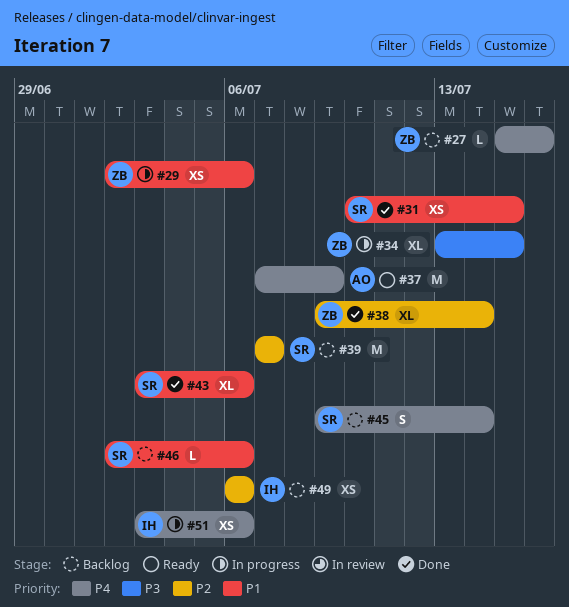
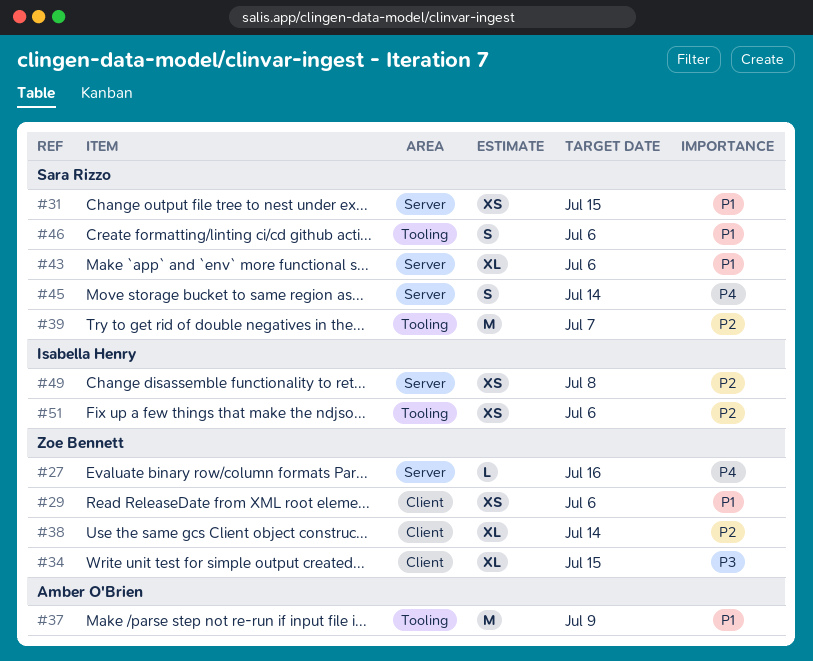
#37, priority: P4 -> P1
#46, estimate: L -> S
#49, due: Jul 6 -> Jul 8
#51, priority: P4 -> P2

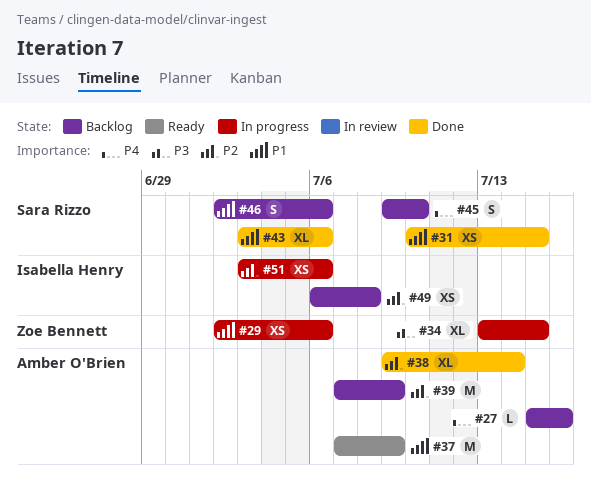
#27, owner: Zoe Bennett -> Amber O'Brien
#38, owner: Zoe Bennett -> Amber O'Brien
#39, owner: Sara Rizzo -> Amber O'Brien
#39, due: Jul 7 -> Jul 9
#45, due: Jul 14 -> Jul 10

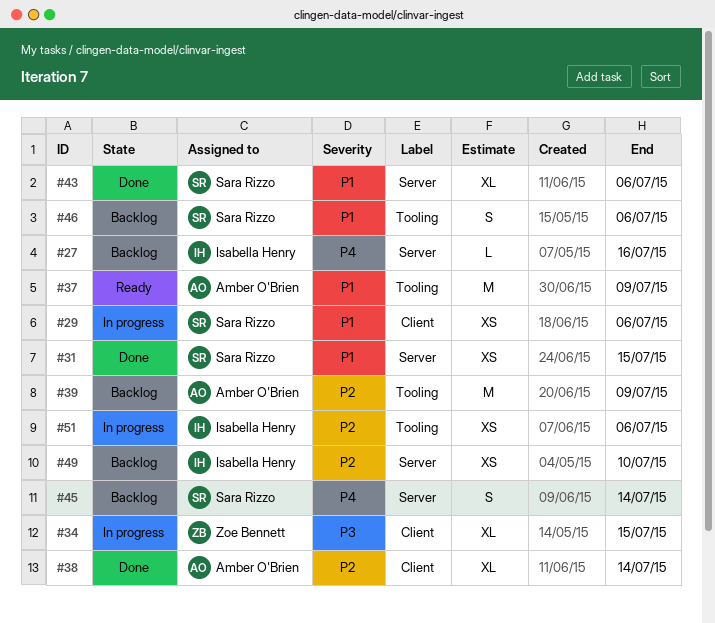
#27, owner: Amber O'Brien -> Isabella Henry
#29, owner: Zoe Bennett -> Sara Rizzo
#45, due: Jul 10 -> Jul 14
#49, due: Jul 8 -> Jul 10

